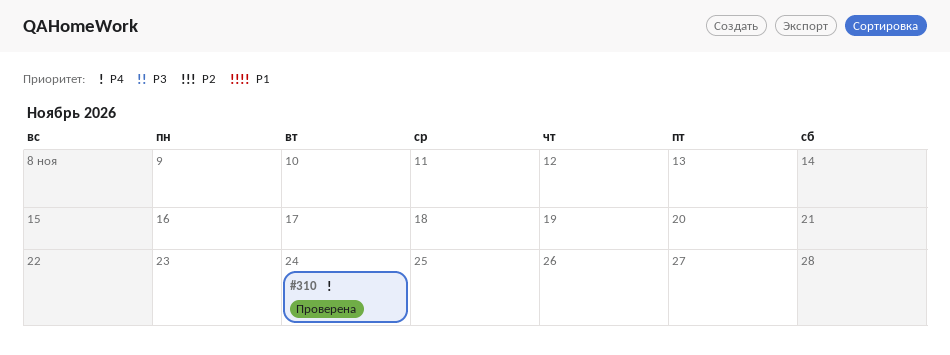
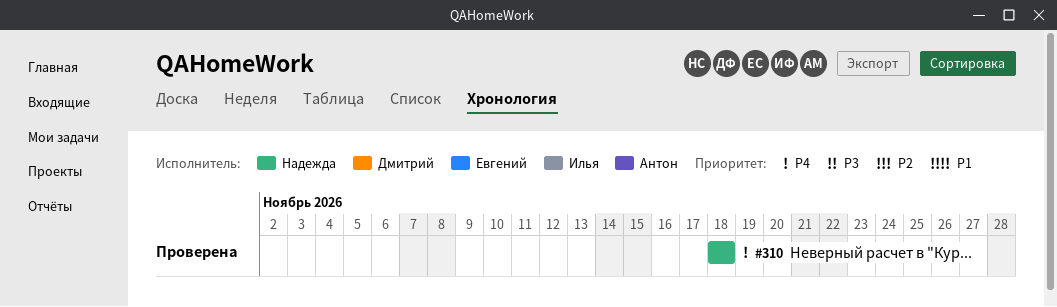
#310, due: Nov 24 -> Nov 18

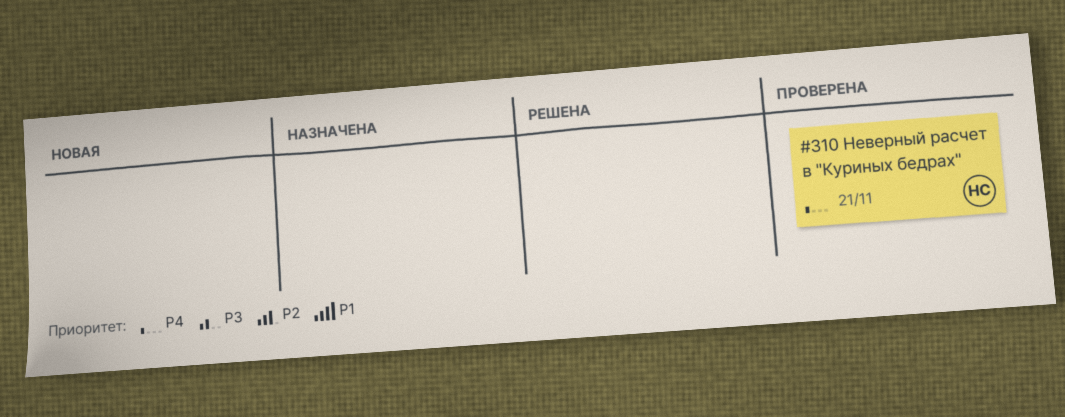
#310, due: Nov 18 -> Nov 21

